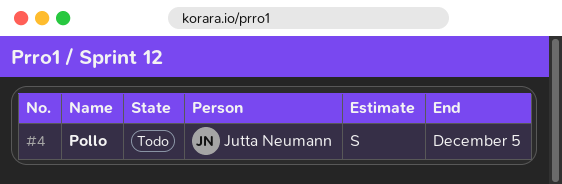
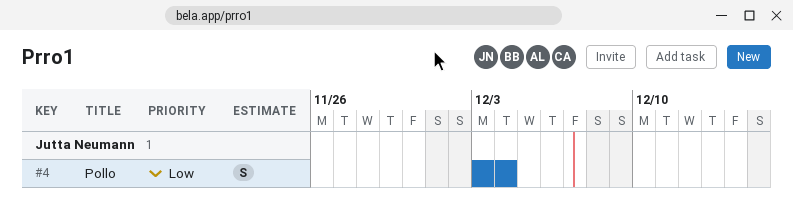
#4, due: Dec 5 -> Dec 4

